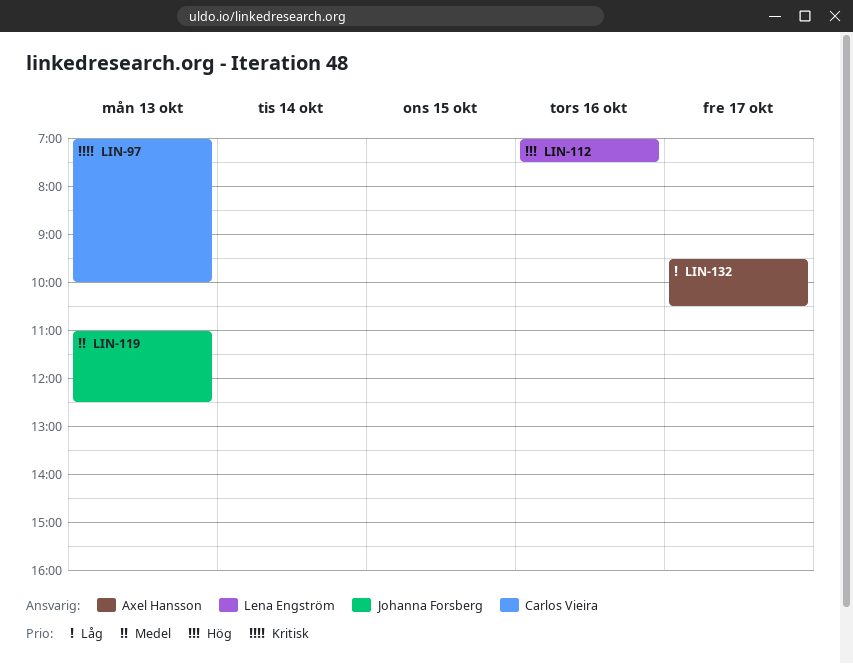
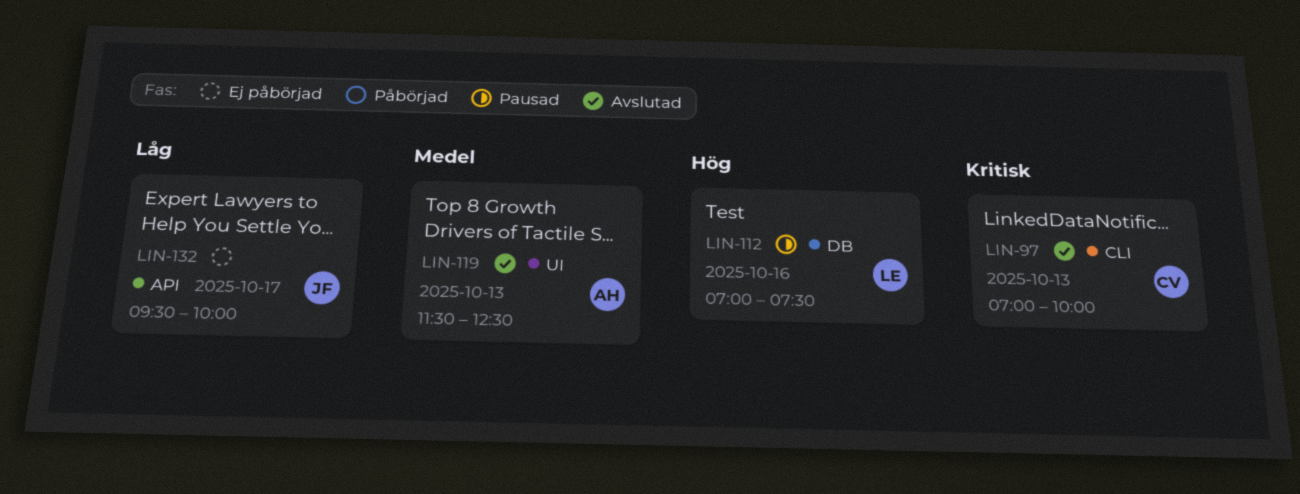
LIN-119, owner: Johanna Forsberg -> Axel Hansson
LIN-119, begins: 11:00 -> 11:30
LIN-132, owner: Axel Hansson -> Johanna Forsberg
LIN-132, ends: 10:30 -> 10:00

